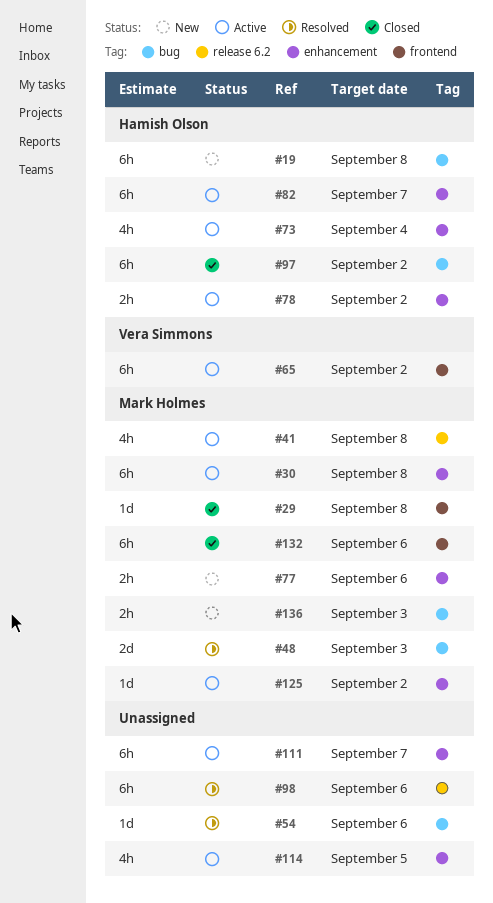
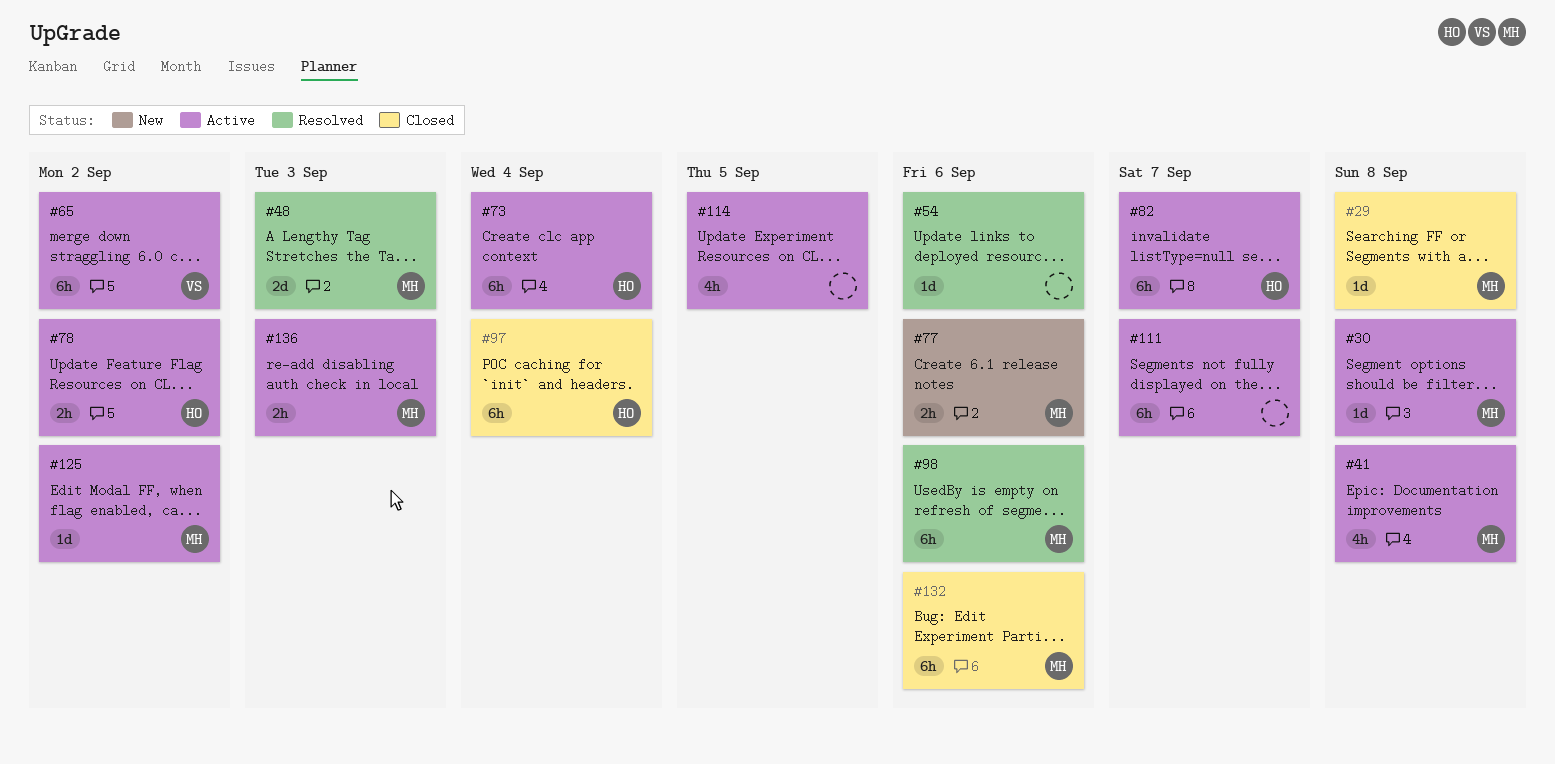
#19: present -> none
#30, estimate: 6h -> 1d
#73, estimate: 4h -> 6h
#97, due: Sep 2 -> Sep 4
#98, owner: none -> Mark Holmes
#136, status: New -> Active

